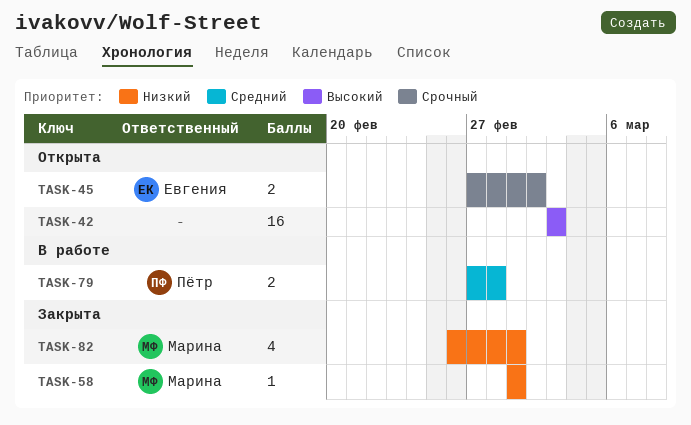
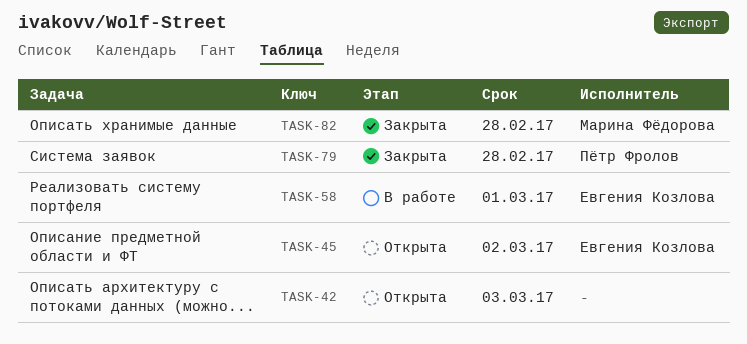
TASK-58, status: Закрыта -> В работе
TASK-58, owner: Марина Фёдорова -> Евгения Козлова
TASK-79, status: В работе -> Закрыта
TASK-82, due: Mar 1 -> Feb 28

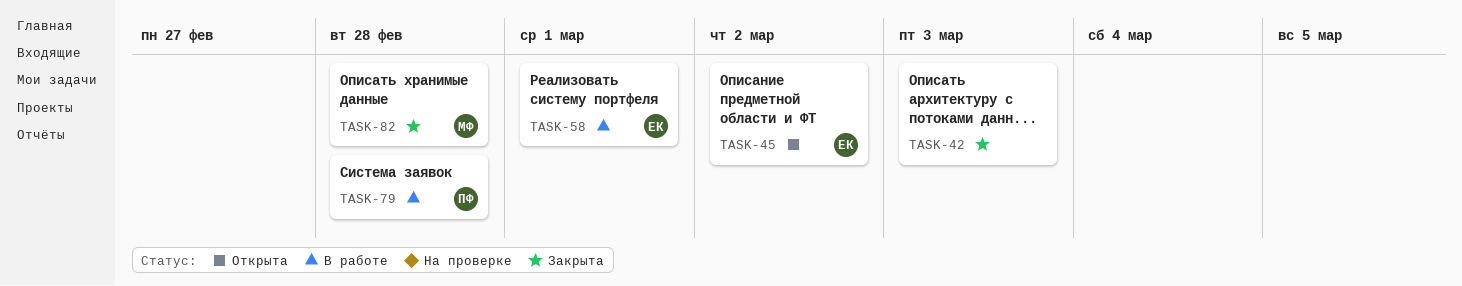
TASK-42, status: Открыта -> Закрыта
TASK-79, status: Закрыта -> В работе

